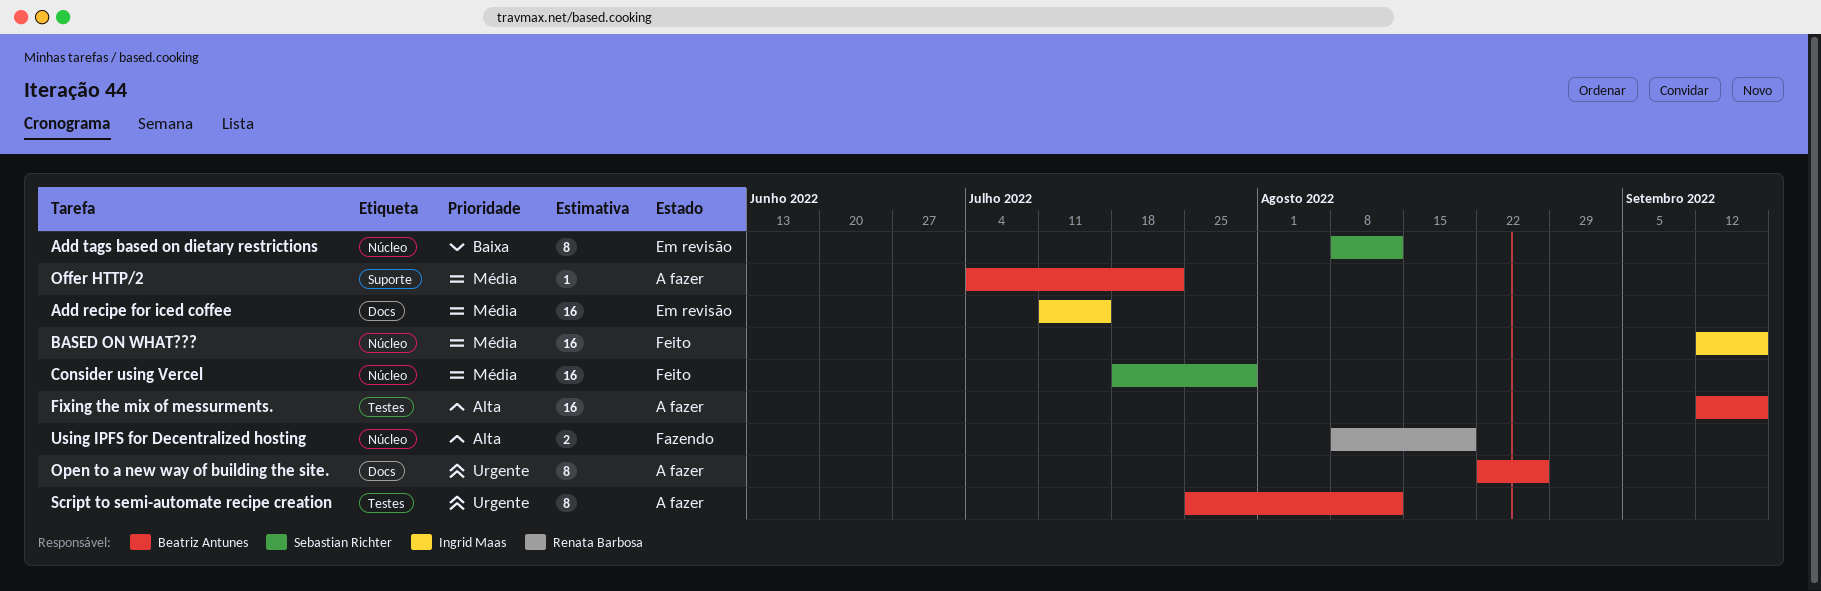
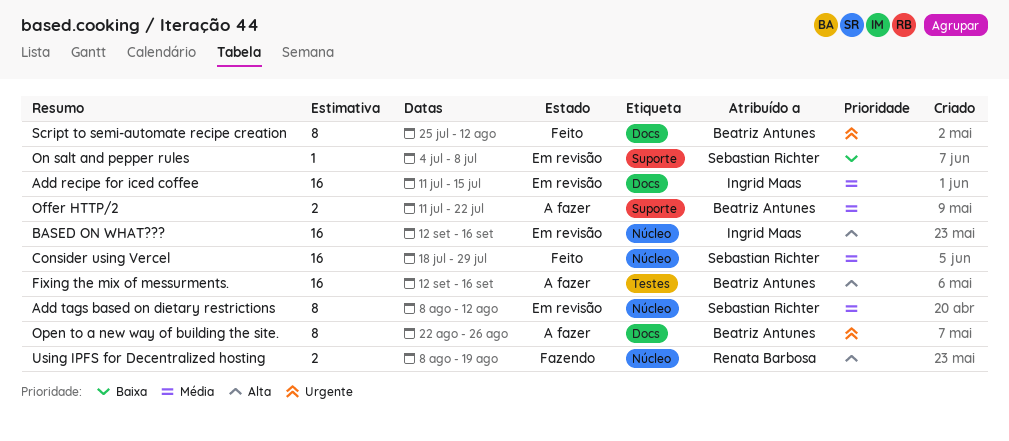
Add tags based on dietary restrictions, priority: Baixa -> Média
BASED ON WHAT???, status: Feito -> Em revisão
BASED ON WHAT???, priority: Média -> Alta
Offer HTTP/2, estimate: 1 -> 2
Offer HTTP/2, start: Jul 4 -> Jul 11
On salt and pepper rules: none -> present
Script to semi-automate recipe creation, status: A fazer -> Feito
Script to semi-automate recipe creation, label: Testes -> Docs

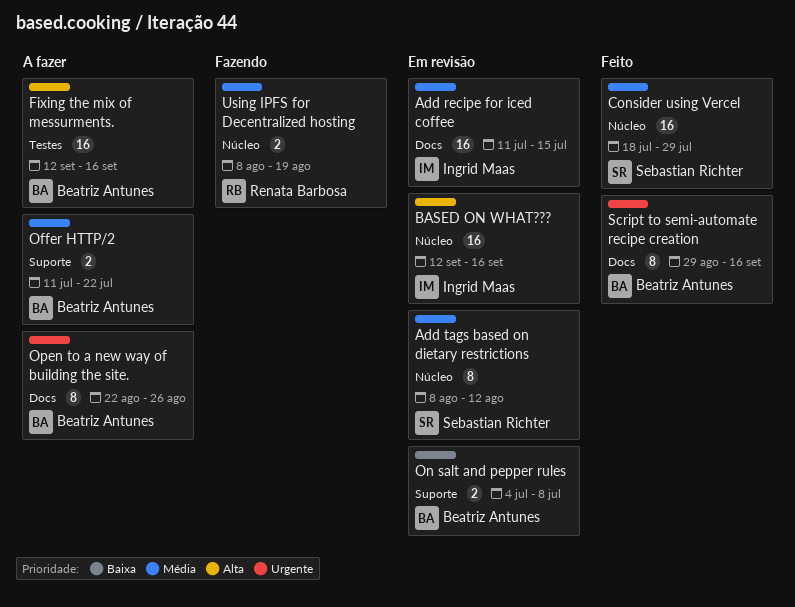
On salt and pepper rules, owner: Sebastian Richter -> Beatriz Antunes
On salt and pepper rules, estimate: 1 -> 2
Script to semi-automate recipe creation, start: Jul 25 -> Aug 29
Script to semi-automate recipe creation, due: Aug 12 -> Sep 16
Using IPFS for Decentralized hosting, priority: Alta -> Média

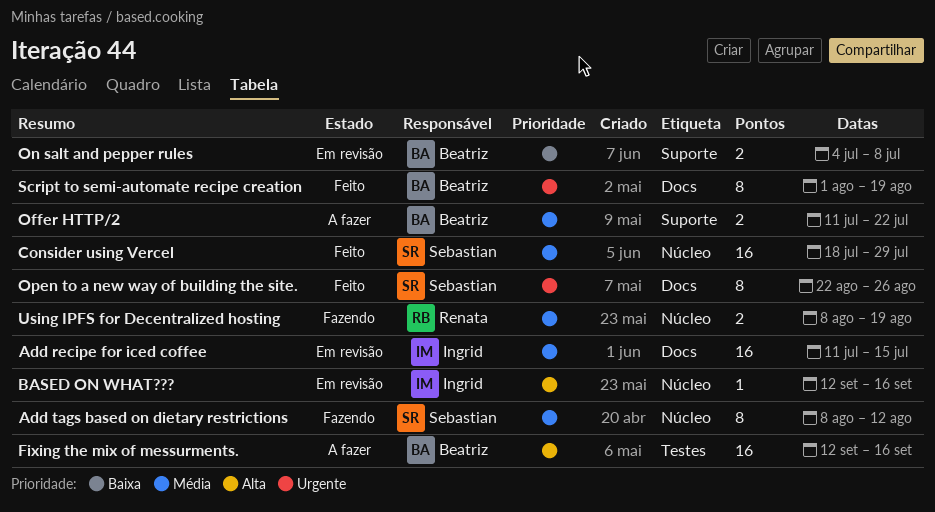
Add tags based on dietary restrictions, status: Em revisão -> Fazendo
BASED ON WHAT???, estimate: 16 -> 1
Open to a new way of building the site., status: A fazer -> Feito
Open to a new way of building the site., owner: Beatriz Antunes -> Sebastian Richter
Script to semi-automate recipe creation, start: Aug 29 -> Aug 1
Script to semi-automate recipe creation, due: Sep 16 -> Aug 19

